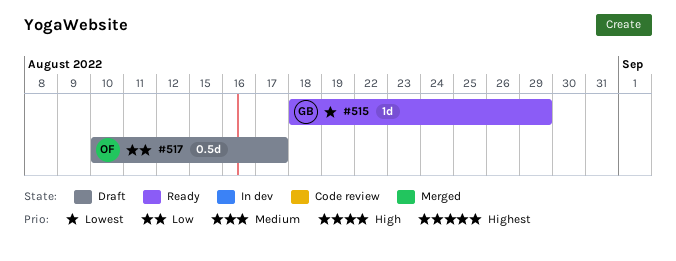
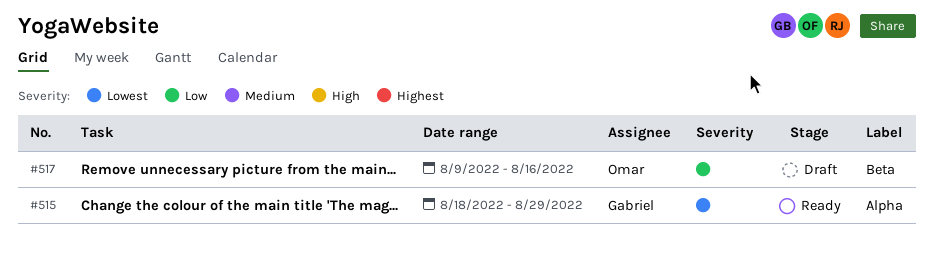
#517, start: Aug 10 -> Aug 9
#517, due: Aug 17 -> Aug 16

